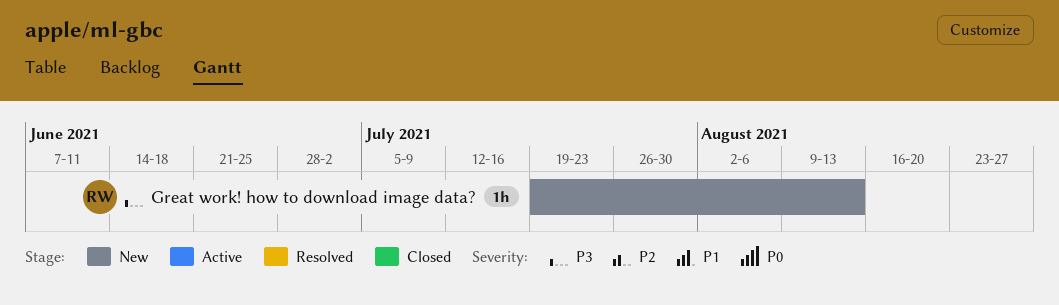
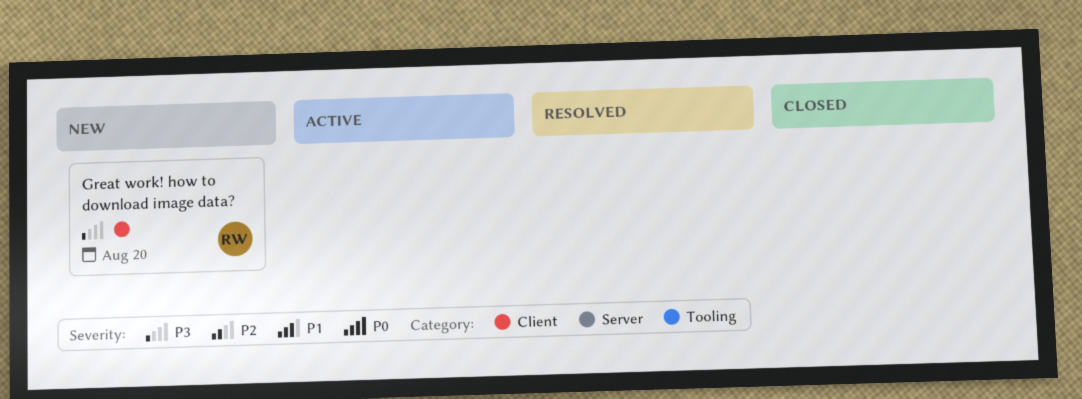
Great work! how to download image data?, due: Aug 13 -> Aug 20

